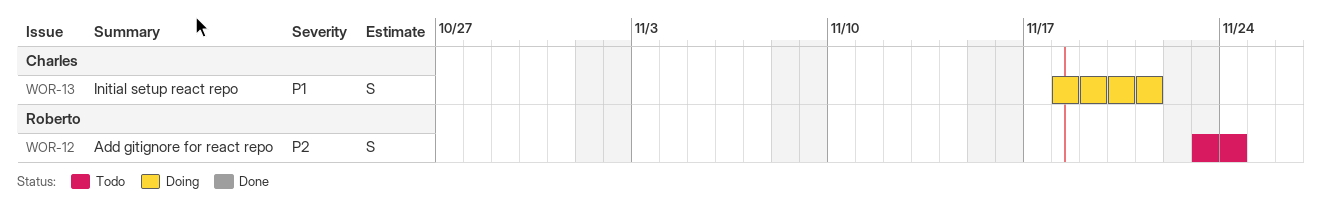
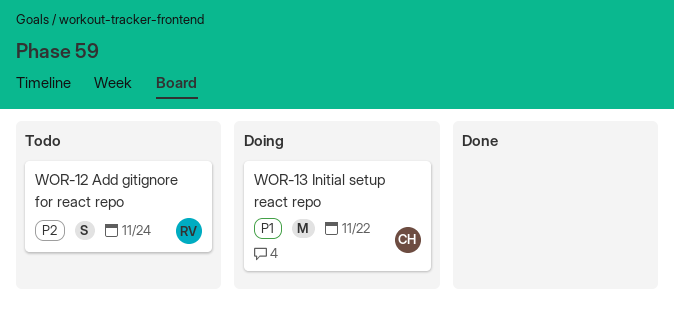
WOR-13, estimate: S -> M
WOR-13, due: Nov 21 -> Nov 22

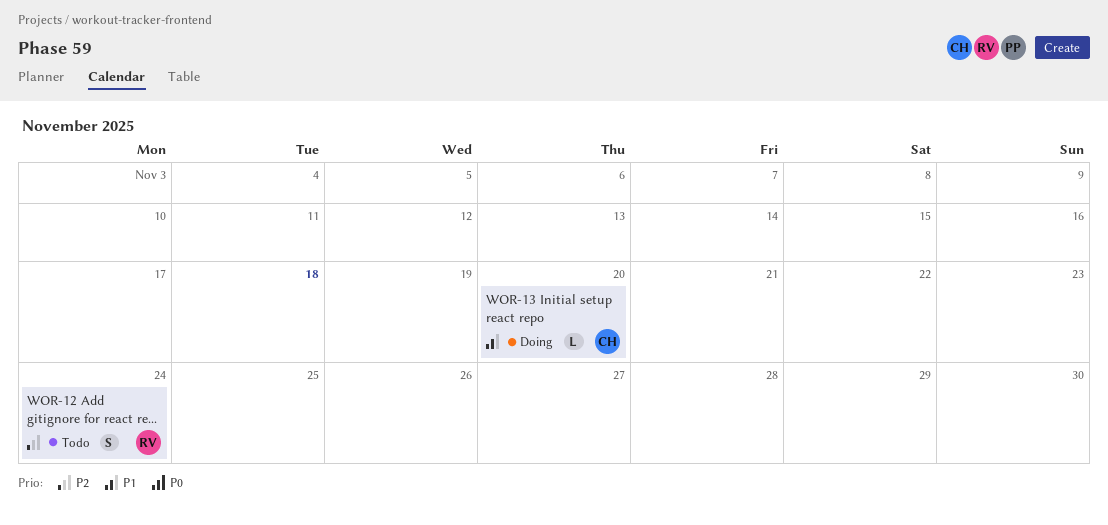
WOR-13, estimate: M -> L
WOR-13, due: Nov 22 -> Nov 20

